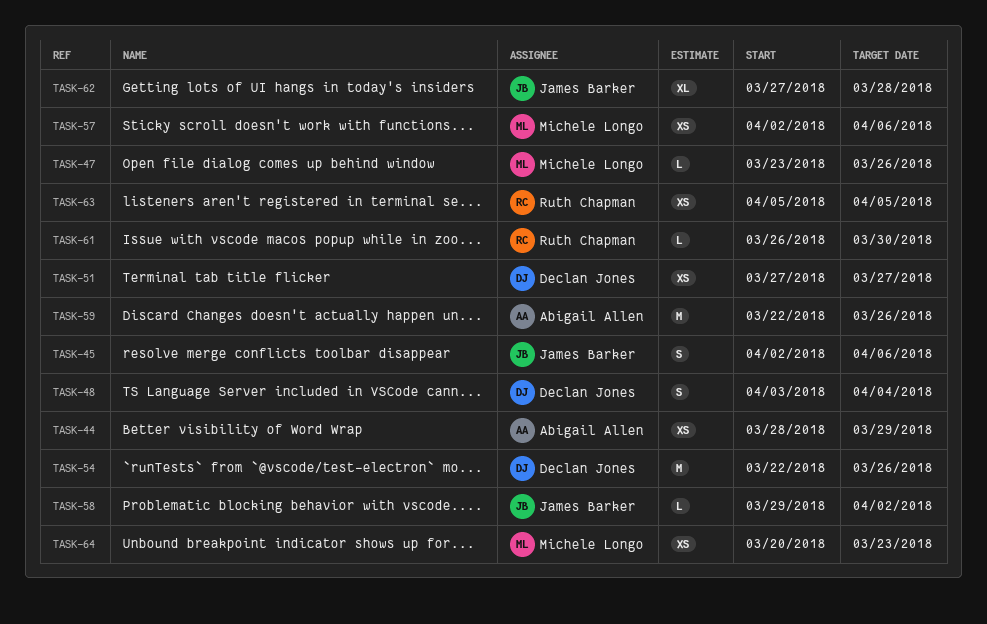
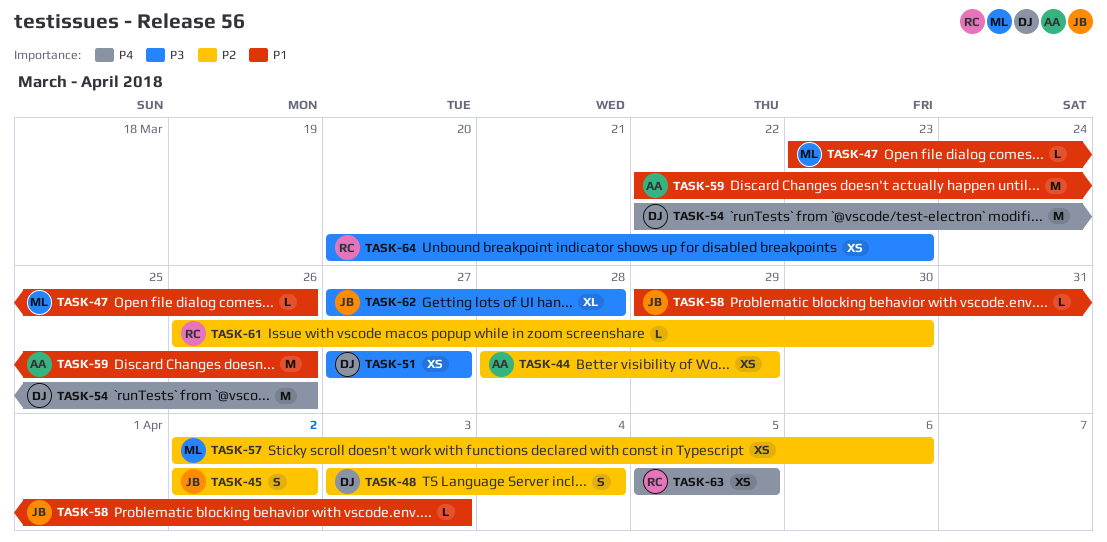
TASK-45, due: Apr 6 -> Apr 2
TASK-58, due: Apr 2 -> Apr 3
TASK-64, owner: Michele Longo -> Ruth Chapman

